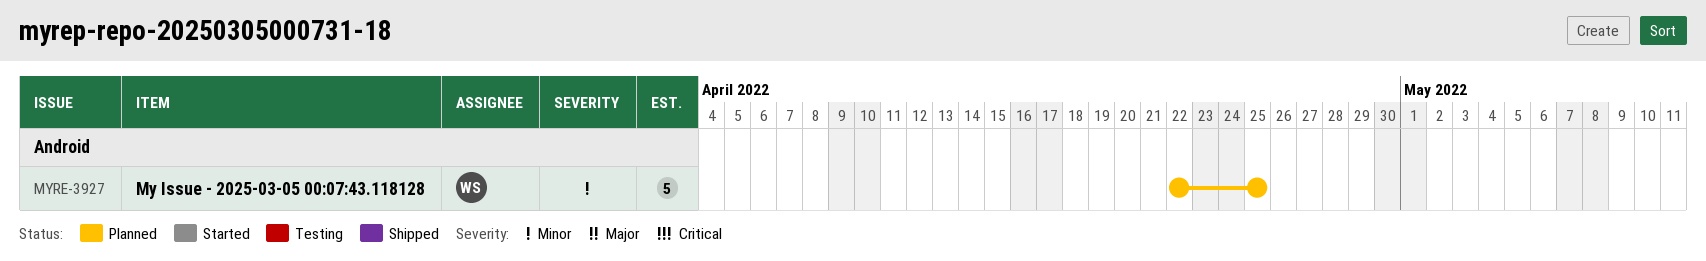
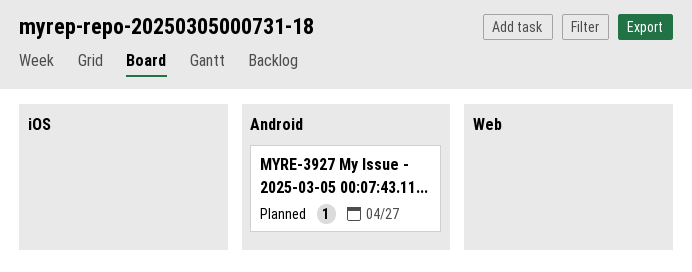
MYRE-3927, estimate: 5 -> 1
MYRE-3927, due: Apr 25 -> Apr 27

